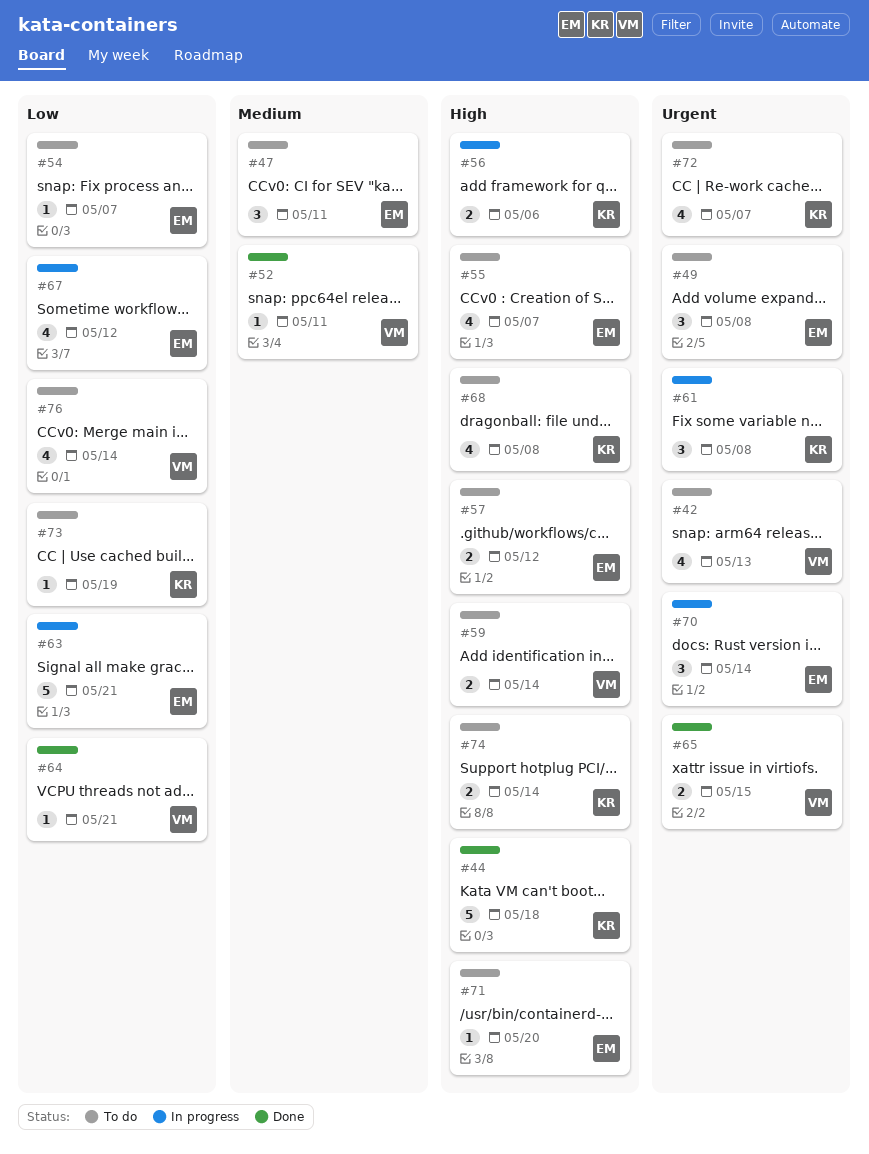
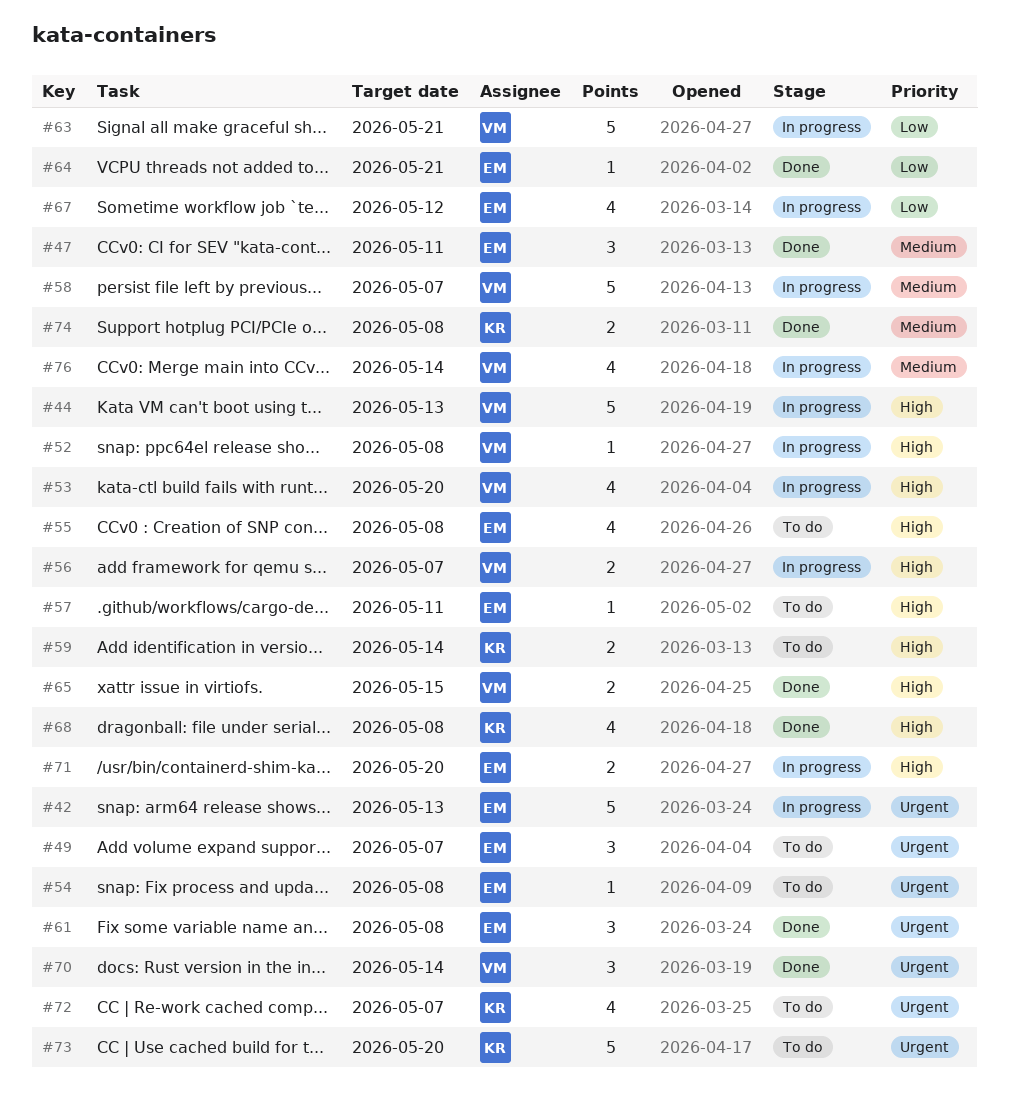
#42, status: To do -> In progress
#42, owner: VM -> EM
#42, estimate: 4 -> 5
#44, status: Done -> In progress
#44, owner: KR -> VM
#44, due: May 18 -> May 13
#47, status: To do -> Done
#49, due: May 8 -> May 7
#52, status: Done -> In progress
#52, priority: Medium -> High
#52, due: May 11 -> May 8
#53: none -> present
#54, priority: Low -> Urgent
#54, due: May 7 -> May 8
#55, due: May 7 -> May 8
#56, owner: KR -> VM
#56, due: May 6 -> May 7
#57, estimate: 2 -> 1
#57, due: May 12 -> May 11
#58: none -> present
#59, owner: VM -> KR
#61, status: In progress -> Done
#61, owner: KR -> EM
#63, owner: EM -> VM
#64, owner: VM -> EM
#65, priority: Urgent -> High
#68, status: To do -> Done
#70, status: In progress -> Done
#70, owner: EM -> VM
#71, status: To do -> In progress
#71, estimate: 1 -> 2
#73, priority: Low -> Urgent
#73, estimate: 1 -> 5
#73, due: May 19 -> May 20
#74, status: To do -> Done
#74, priority: High -> Medium
#74, due: May 14 -> May 8
#76, status: To do -> In progress
#76, priority: Low -> Medium

